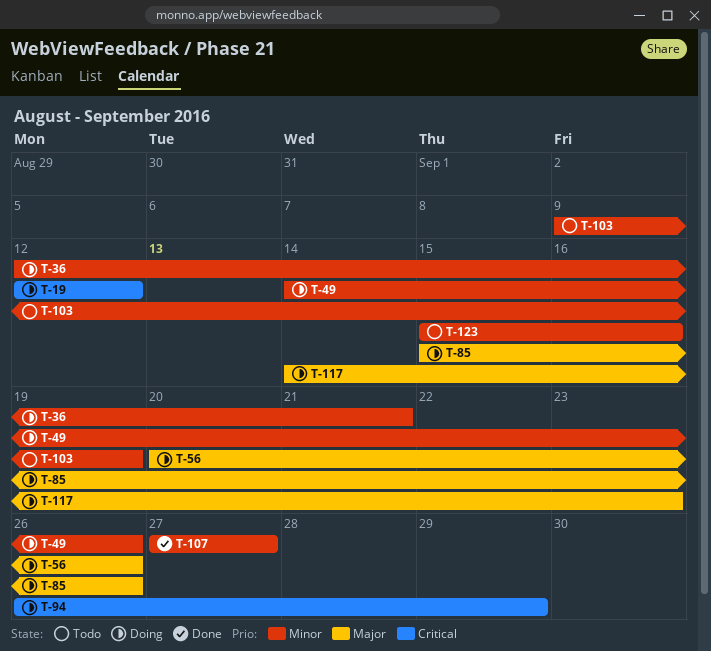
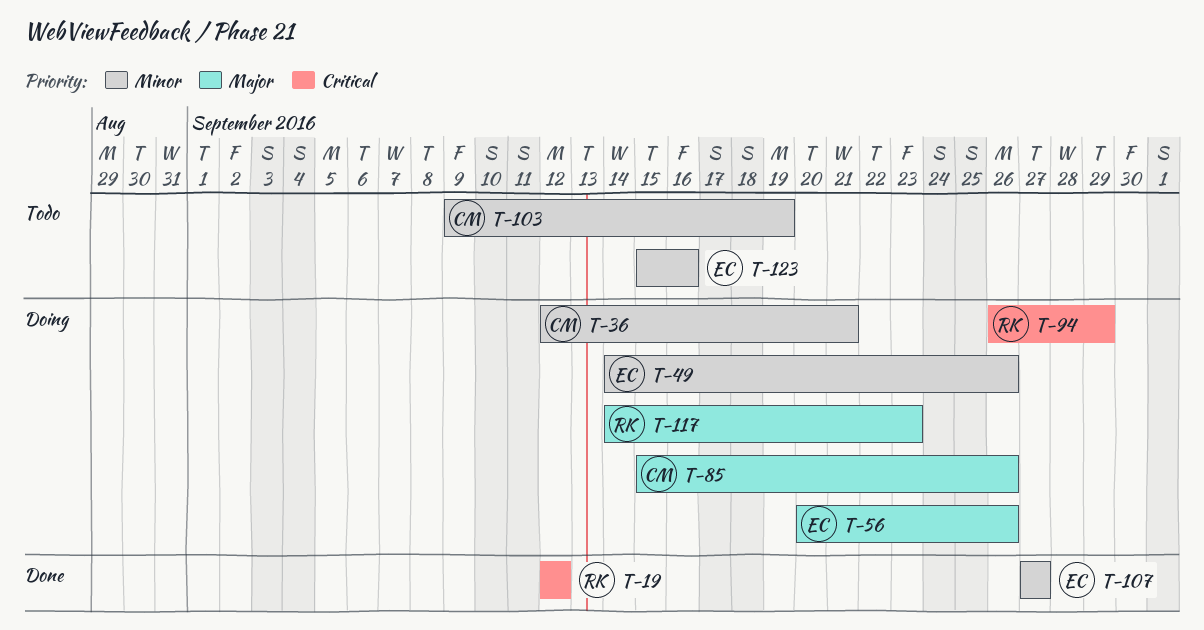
T-19, status: Doing -> Done

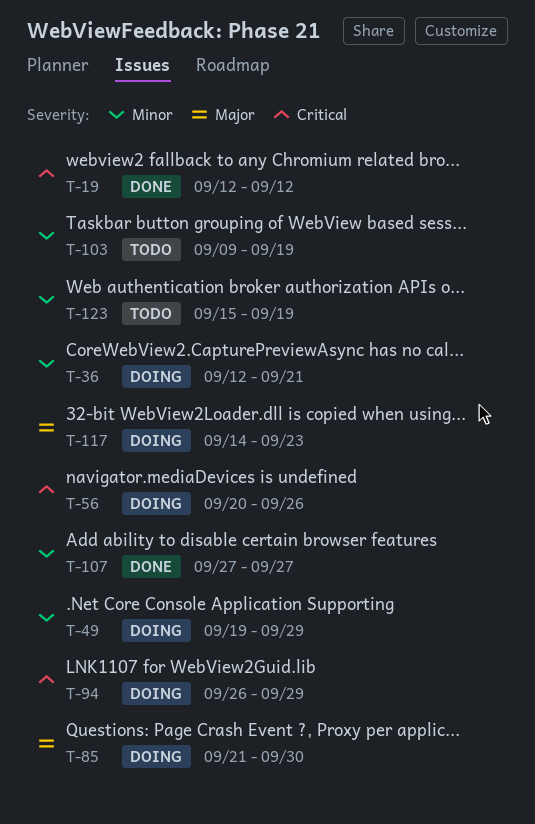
T-49, start: Sep 14 -> Sep 19
T-49, due: Sep 26 -> Sep 29
T-56, priority: Major -> Critical
T-85, start: Sep 15 -> Sep 21
T-85, due: Sep 26 -> Sep 30
T-123, due: Sep 16 -> Sep 19

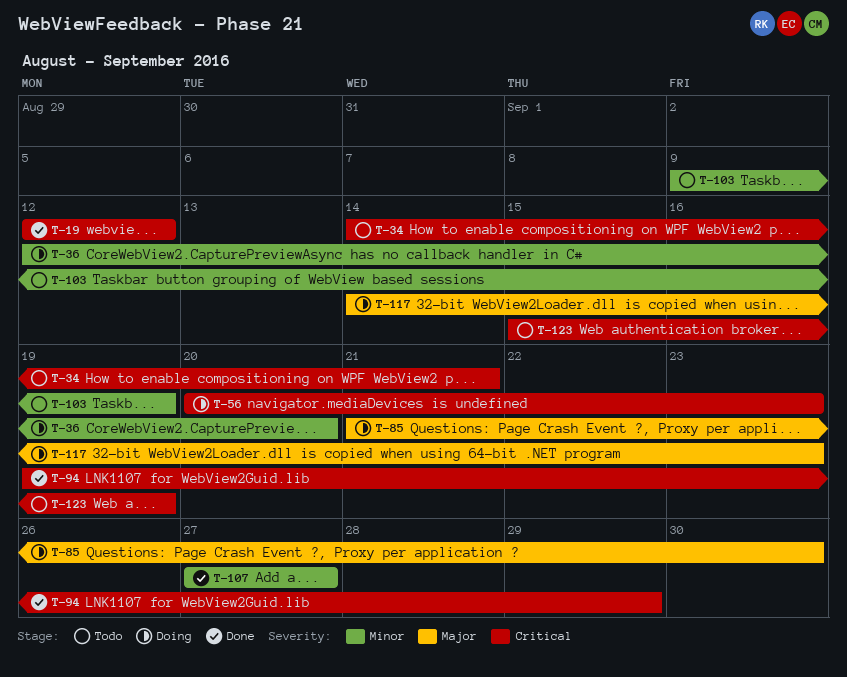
T-34: none -> present
T-36, due: Sep 21 -> Sep 20
T-49: present -> none
T-56, due: Sep 26 -> Sep 23
T-94, status: Doing -> Done
T-94, start: Sep 26 -> Sep 19
T-123, priority: Minor -> Critical

